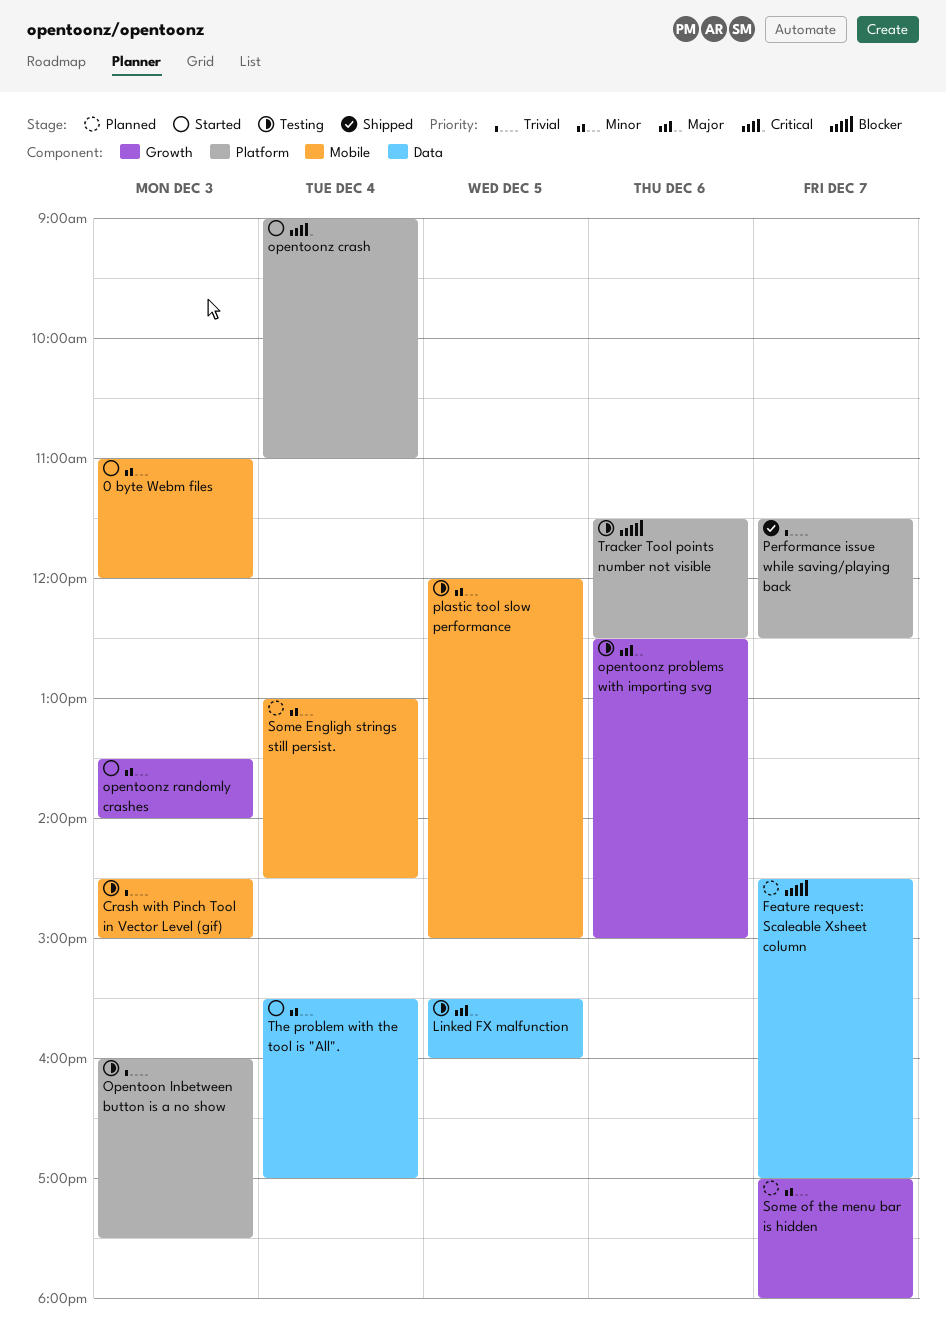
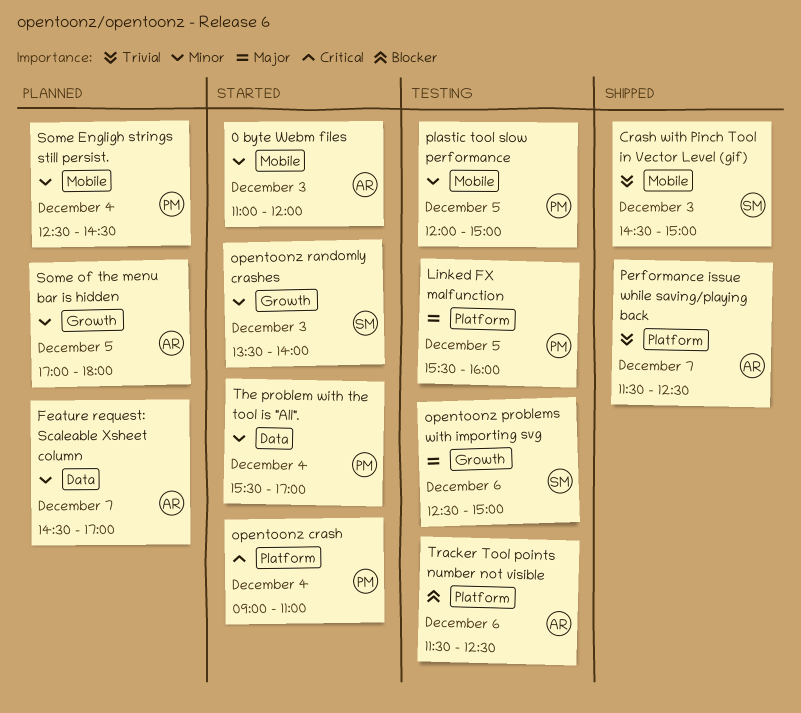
Crash with Pinch Tool in Vector Level (gif), status: Testing -> Shipped
Feature request: Scaleable Xsheet column, priority: Blocker -> Minor
Linked FX malfunction, label: Data -> Platform
Opentoon Inbetween button is a no show: present -> none
Some Engligh strings still persist., begins: 13:00 -> 12:30
Some of the menu bar is hidden, day: Dec 7 -> Dec 5

